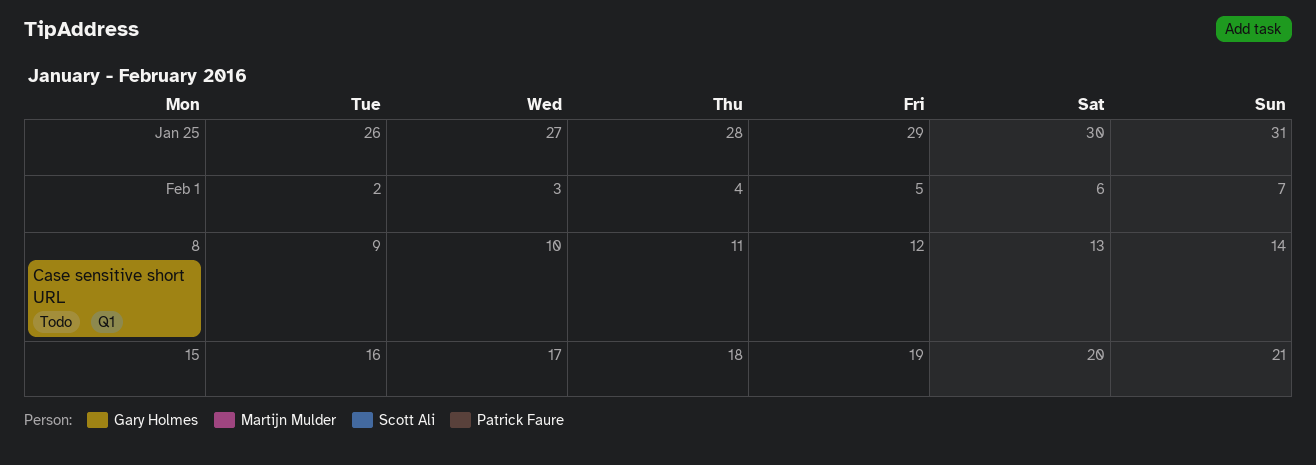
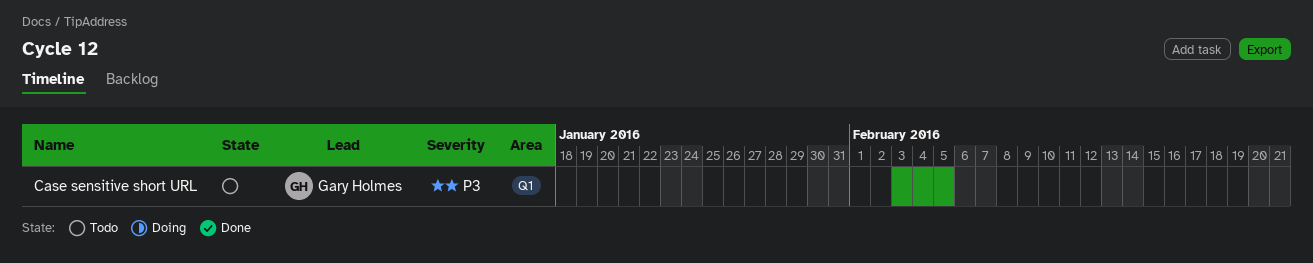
Case sensitive short URL, due: Feb 8 -> Feb 5

